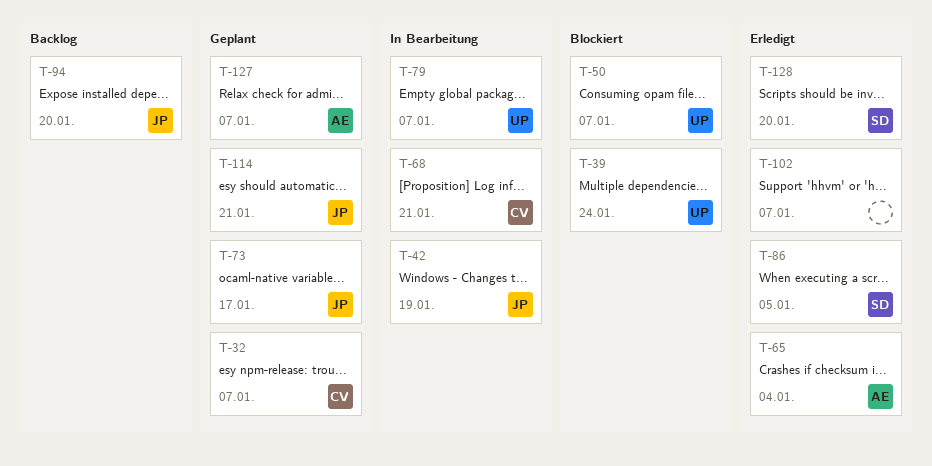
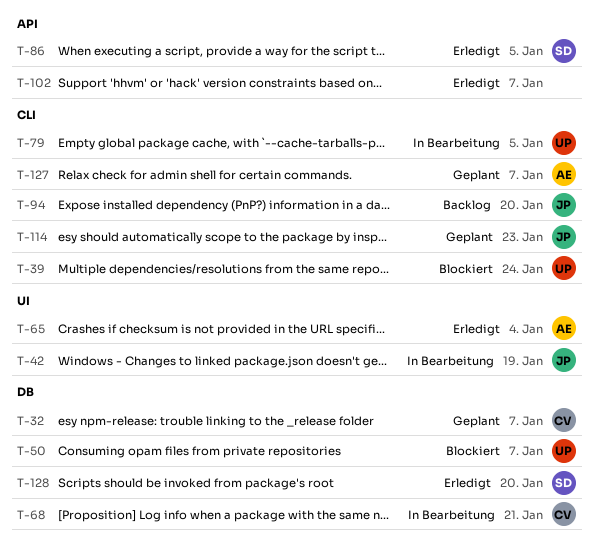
T-73: present -> none
T-79, due: Jan 7 -> Jan 5
T-114, due: Jan 21 -> Jan 23

